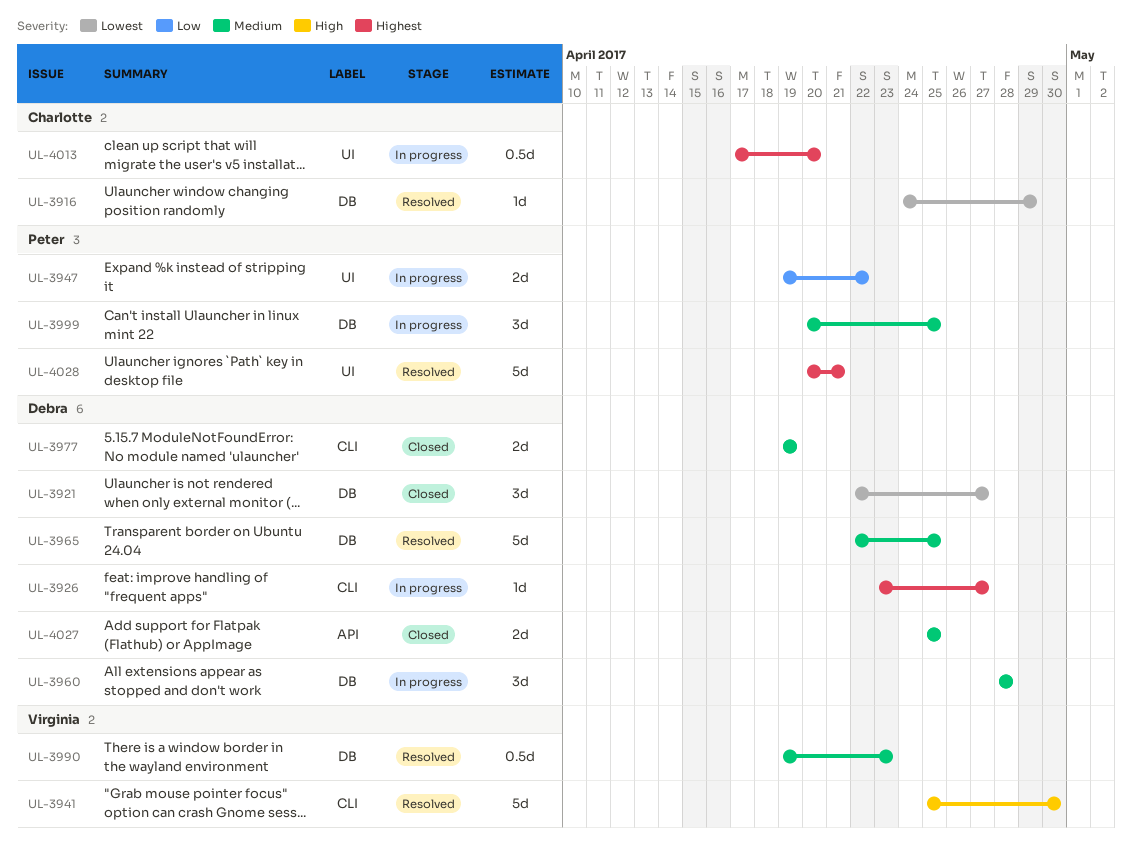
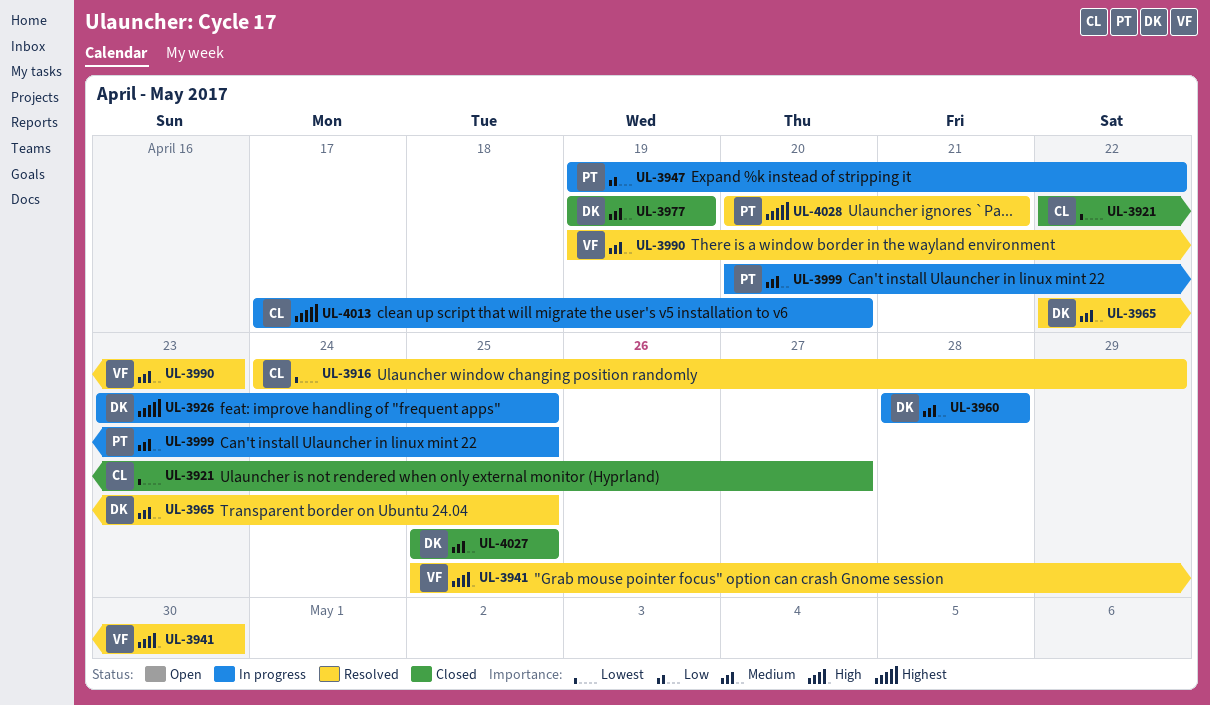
UL-3921, owner: Debra -> Charlotte
UL-3926, due: Apr 27 -> Apr 25

